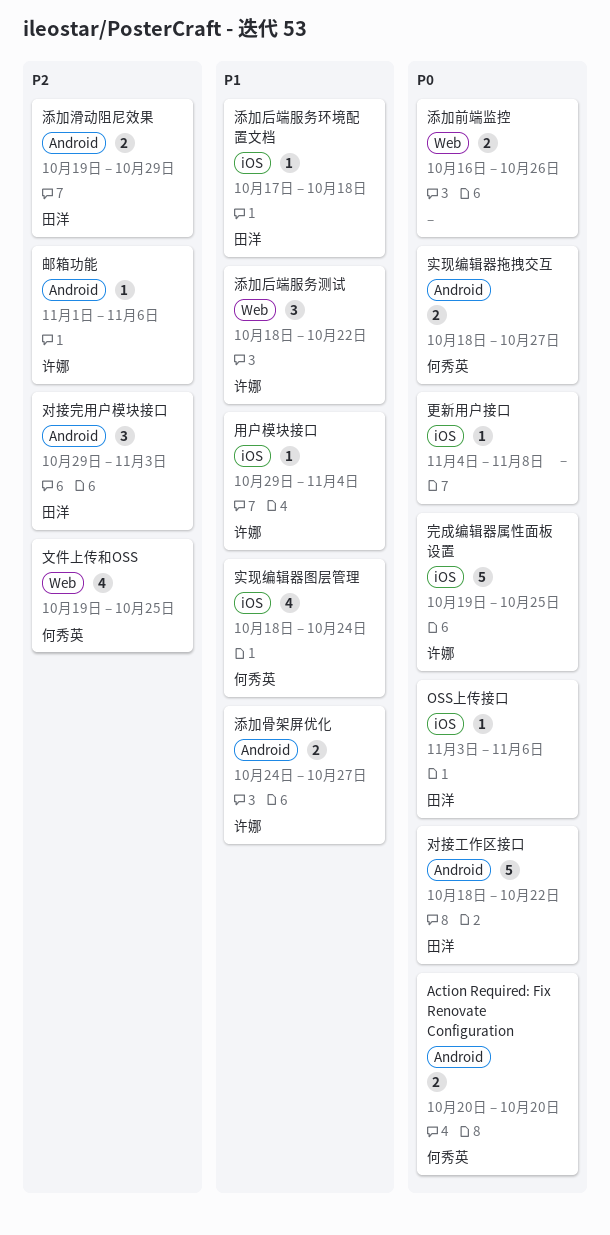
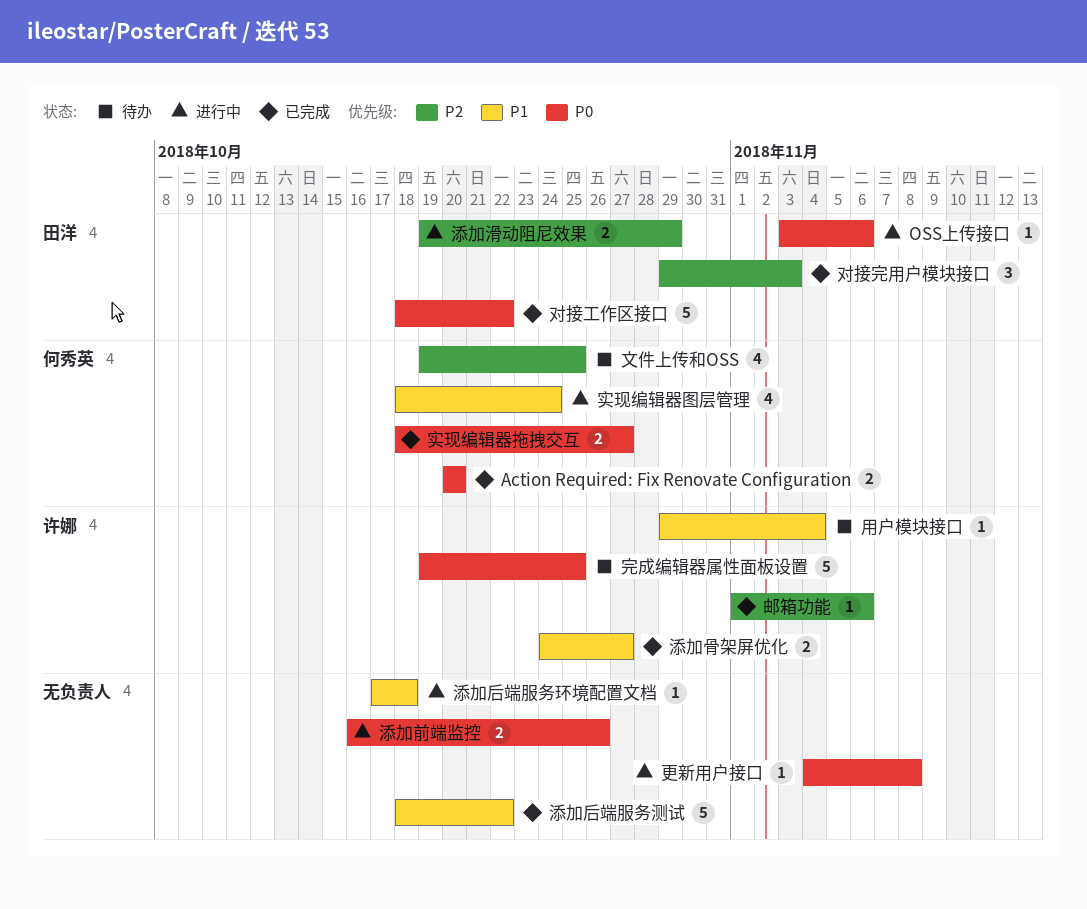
添加后端服务测试, owner: 许娜 -> none
添加后端服务测试, estimate: 3 -> 5
添加后端服务环境配置文档, owner: 田洋 -> none

